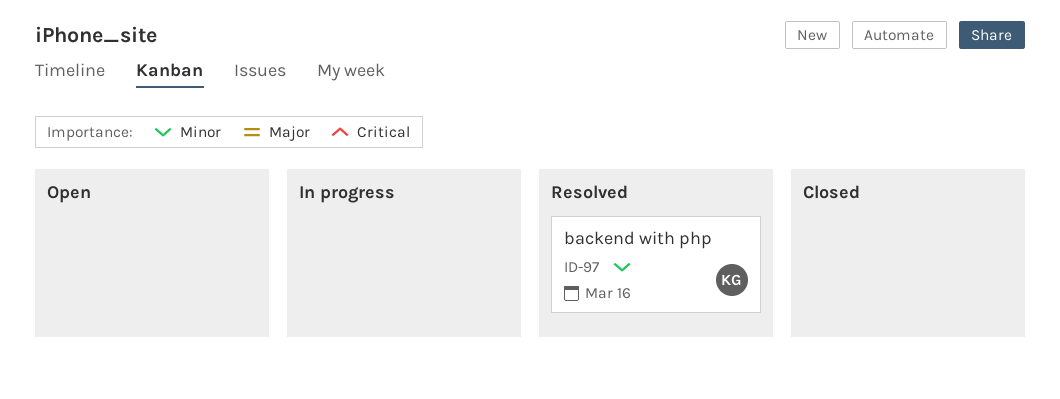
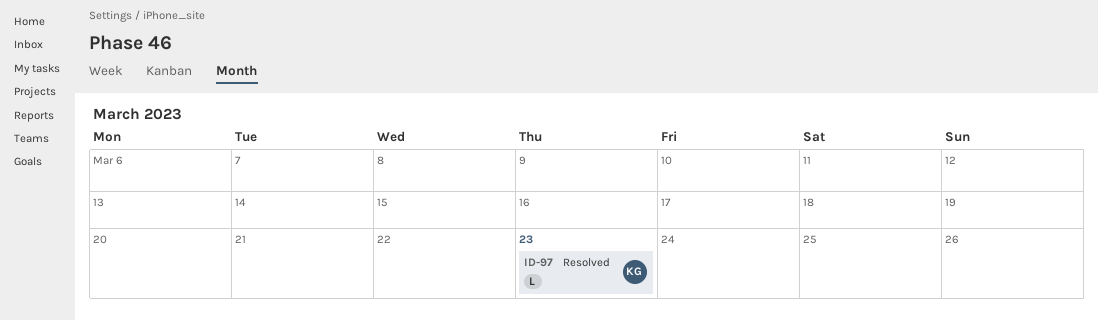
ID-97, due: Mar 16 -> Mar 23

